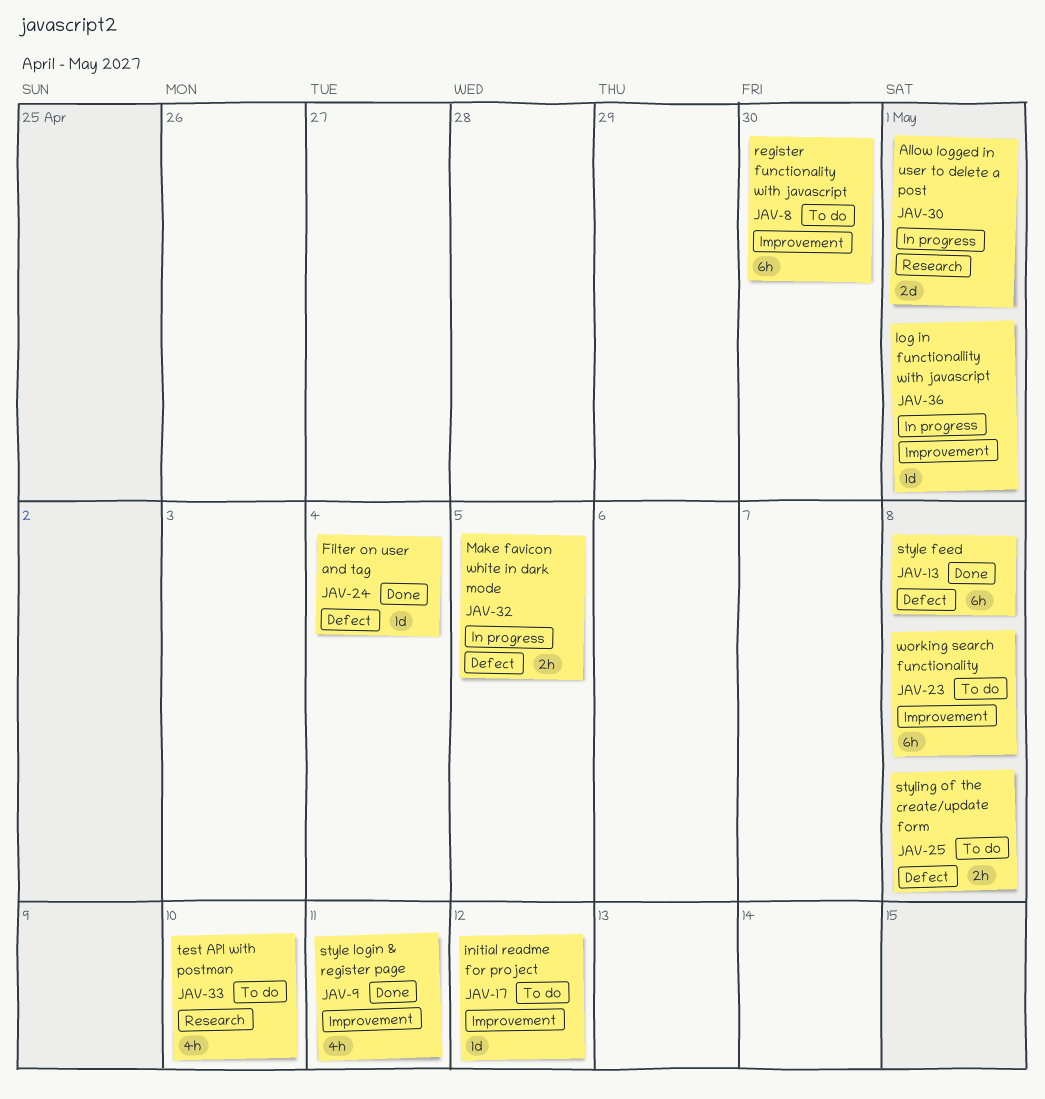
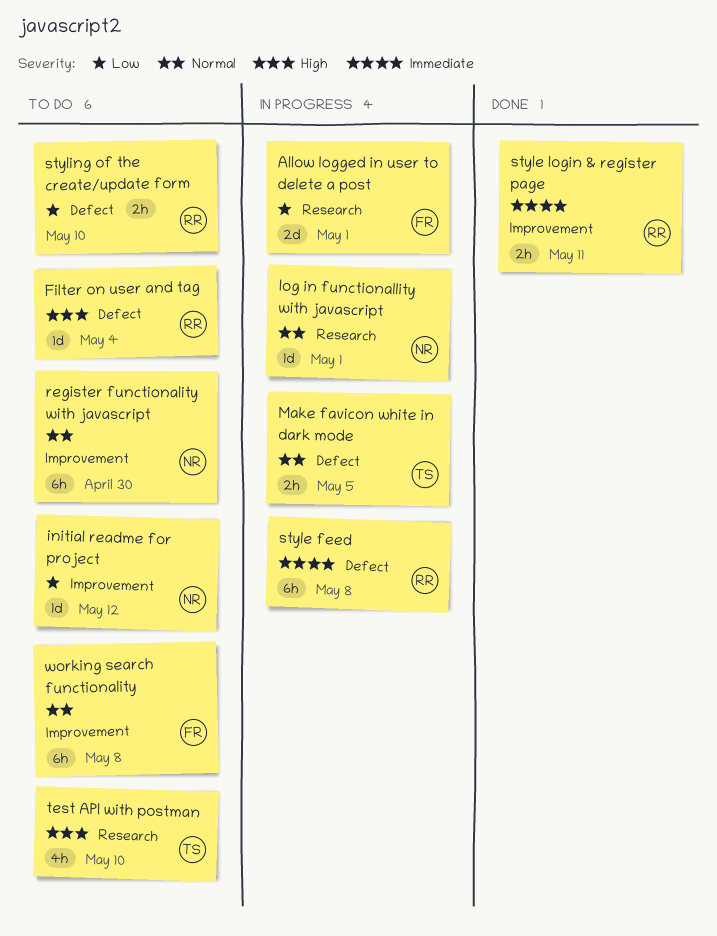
Filter on user and tag, status: Done -> To do
log in functionallity with javascript, label: Improvement -> Research
style feed, status: Done -> In progress
style login & register page, estimate: 4h -> 2h
styling of the create/update form, due: May 8 -> May 10

